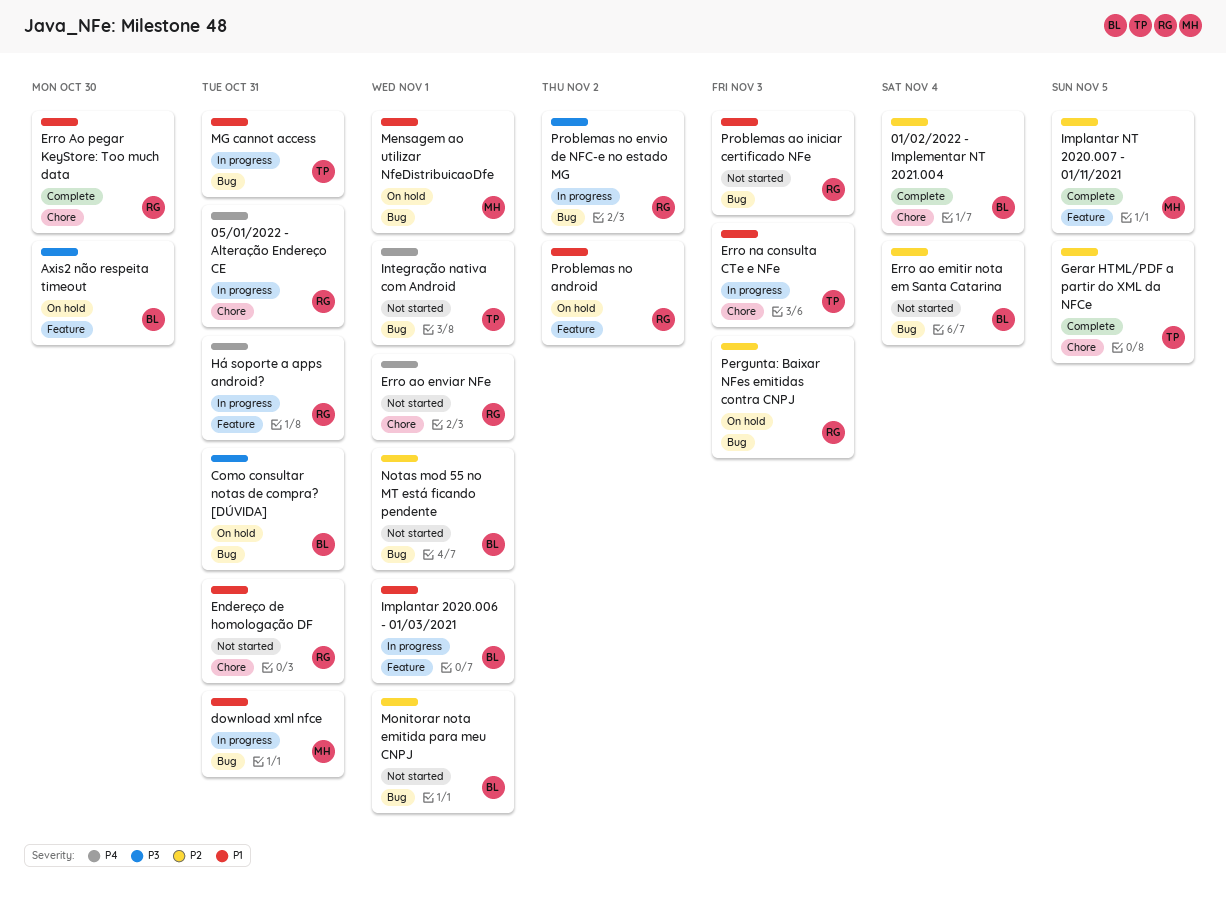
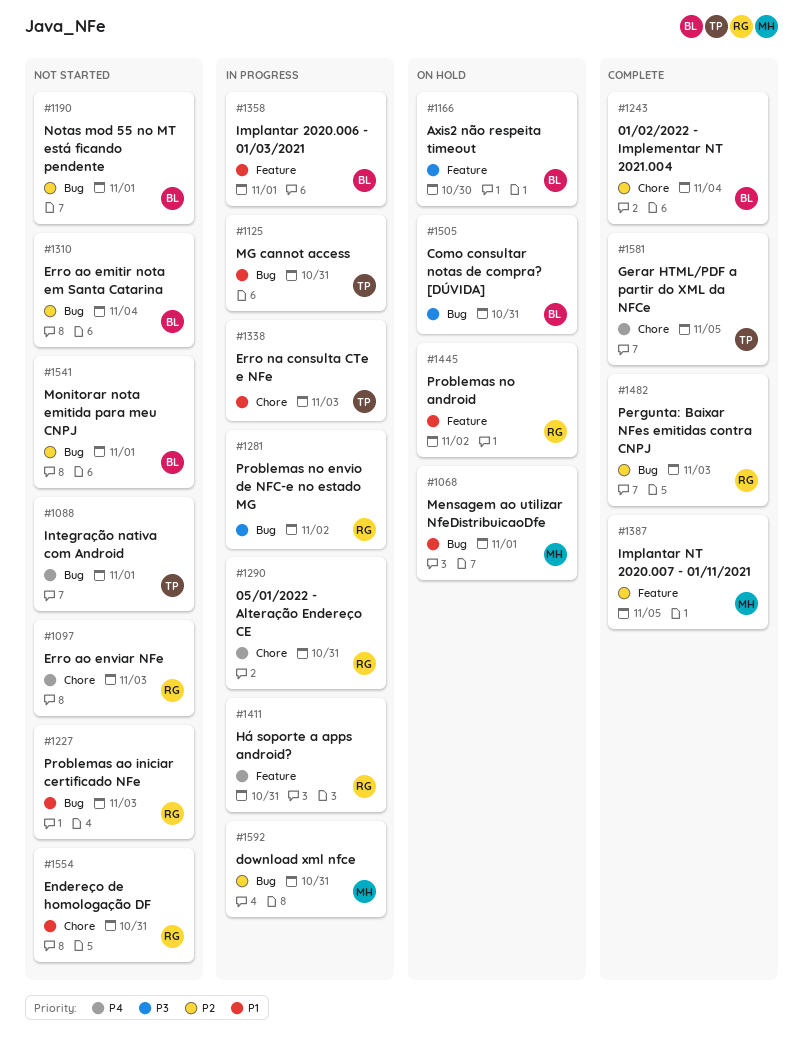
download xml nfce, priority: P1 -> P2
Erro ao enviar NFe, due: Nov 1 -> Nov 3
Erro Ao pegar KeyStore: Too much data: present -> none
Gerar HTML/PDF a partir do XML da NFCe, priority: P2 -> P4
Pergunta: Baixar NFes emitidas contra CNPJ, status: On hold -> Complete

